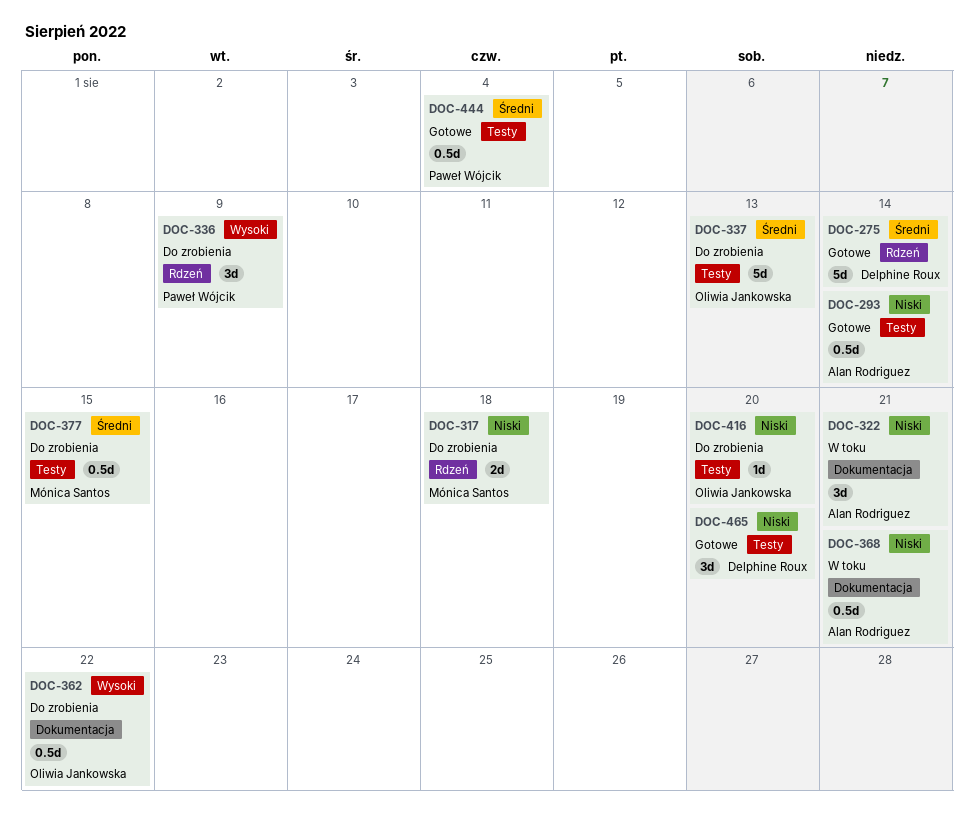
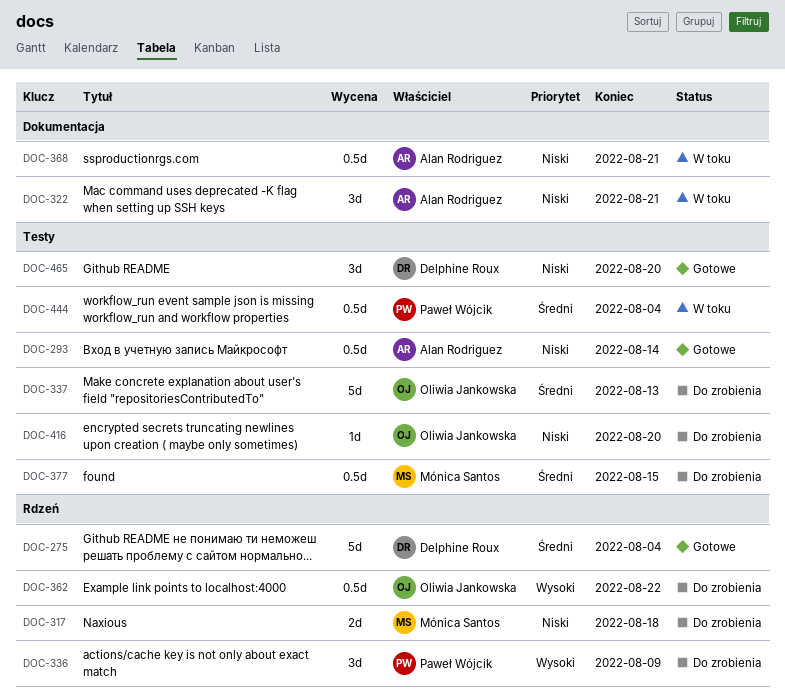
DOC-275, due: Aug 14 -> Aug 4
DOC-362, label: Dokumentacja -> Rdzeń
DOC-444, status: Gotowe -> W toku

